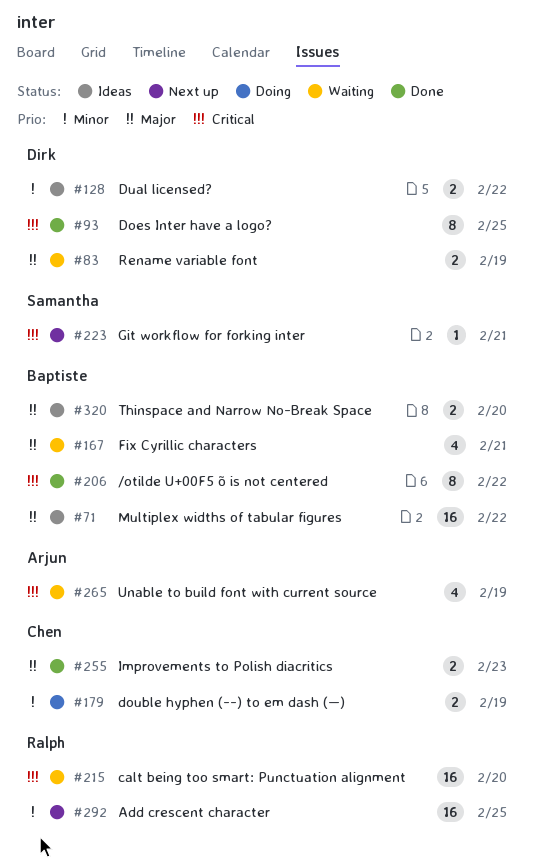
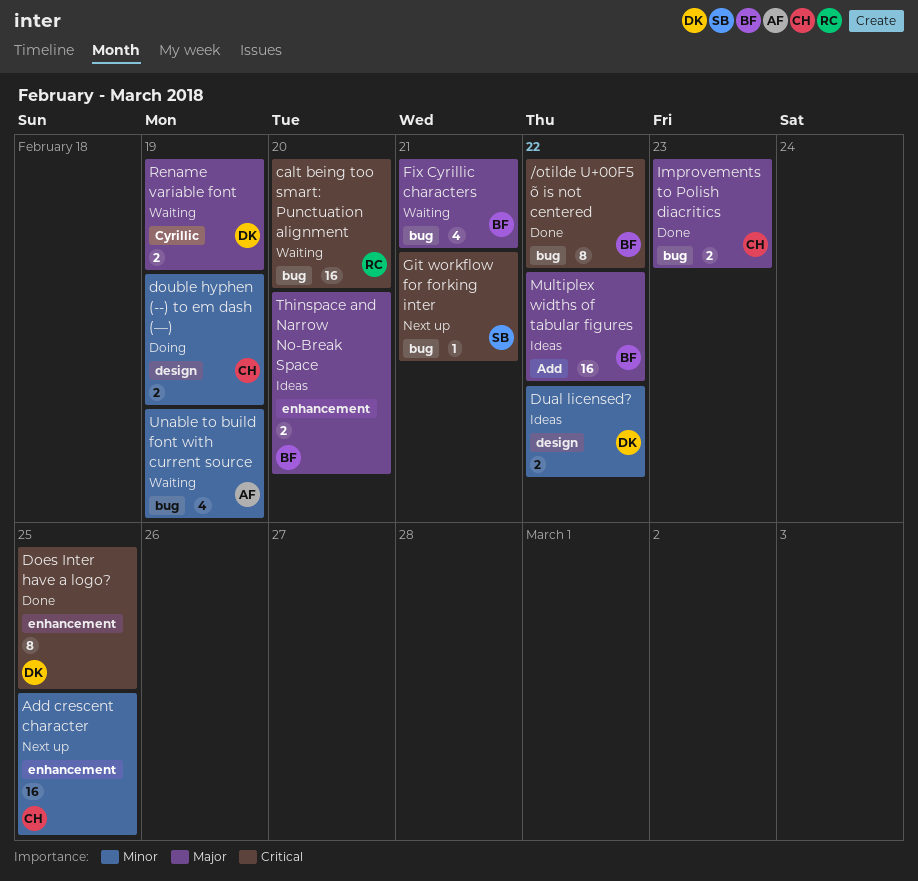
Add crescent character, owner: Ralph -> Chen
Unable to build font with current source, priority: Critical -> Minor

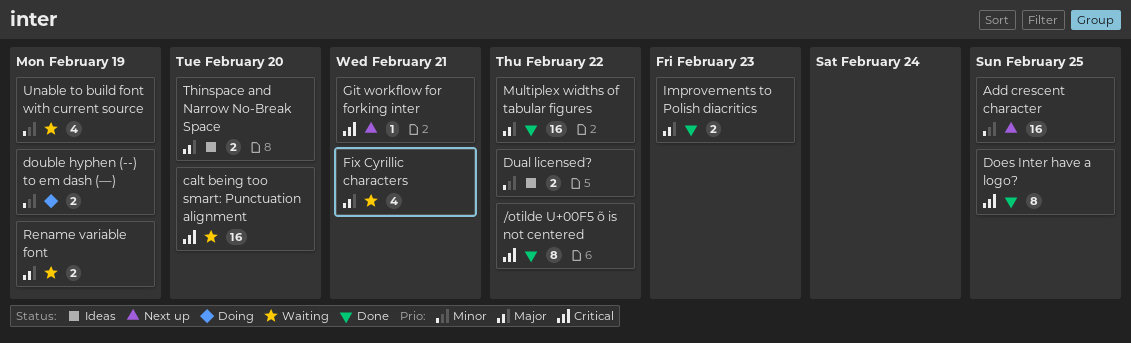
Multiplex widths of tabular figures, status: Ideas -> Done

